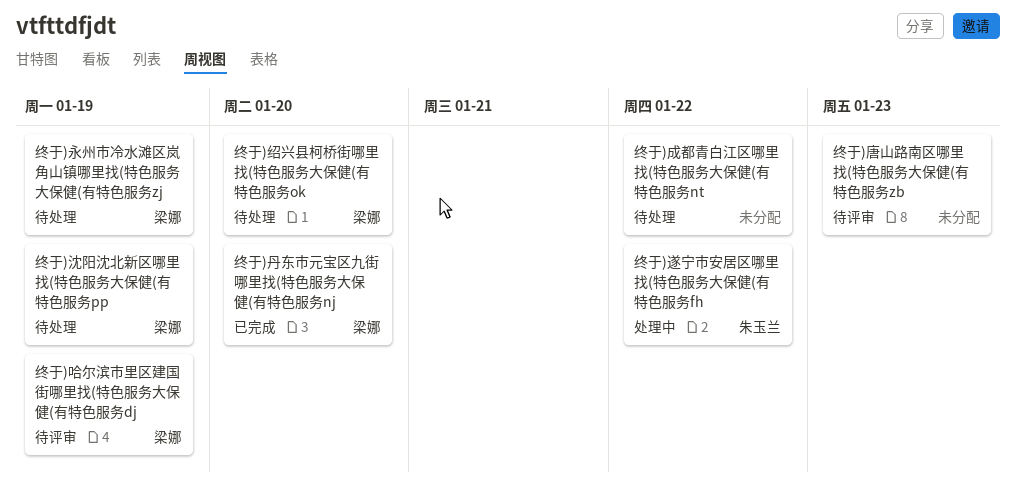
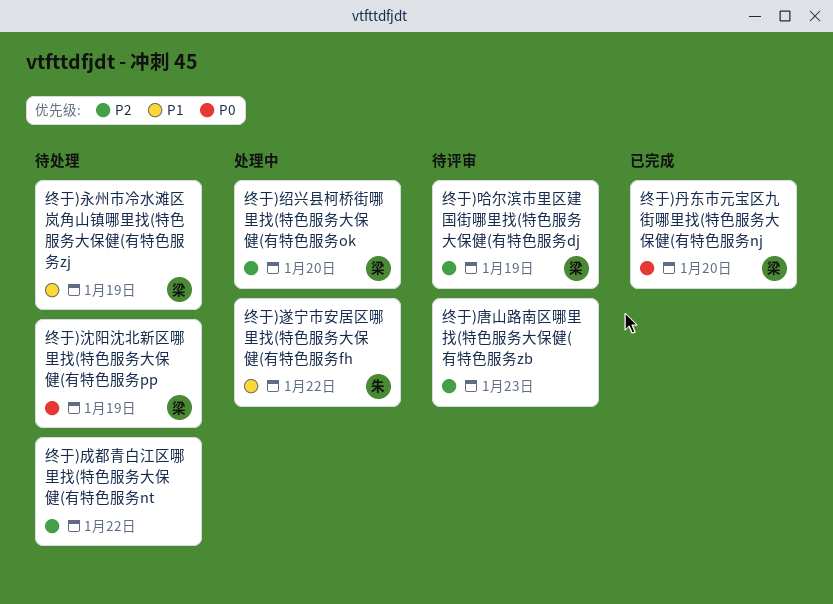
终于)绍兴县柯桥街哪里找(特色服务大保健(有特色服务ok, status: 待处理 -> 处理中

